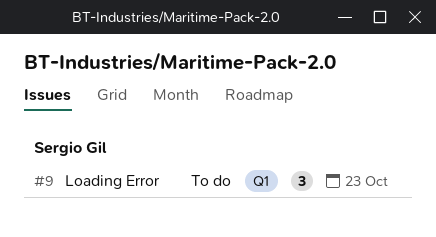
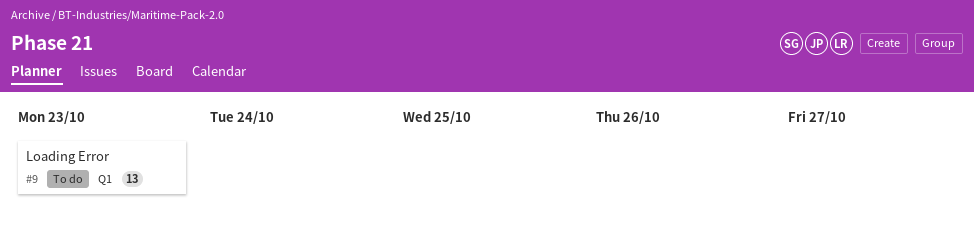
#9, estimate: 3 -> 13

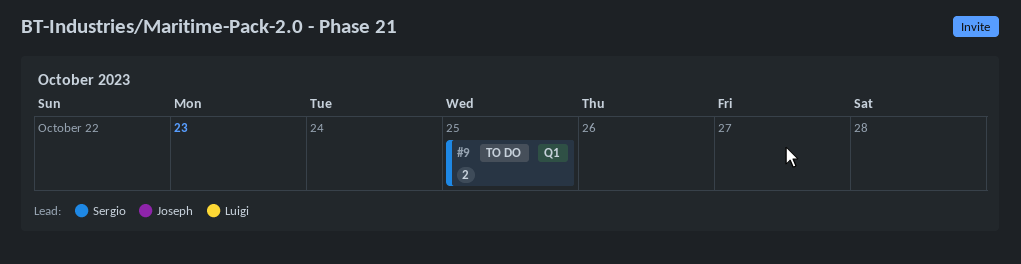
#9, estimate: 13 -> 2
#9, due: Oct 23 -> Oct 25

